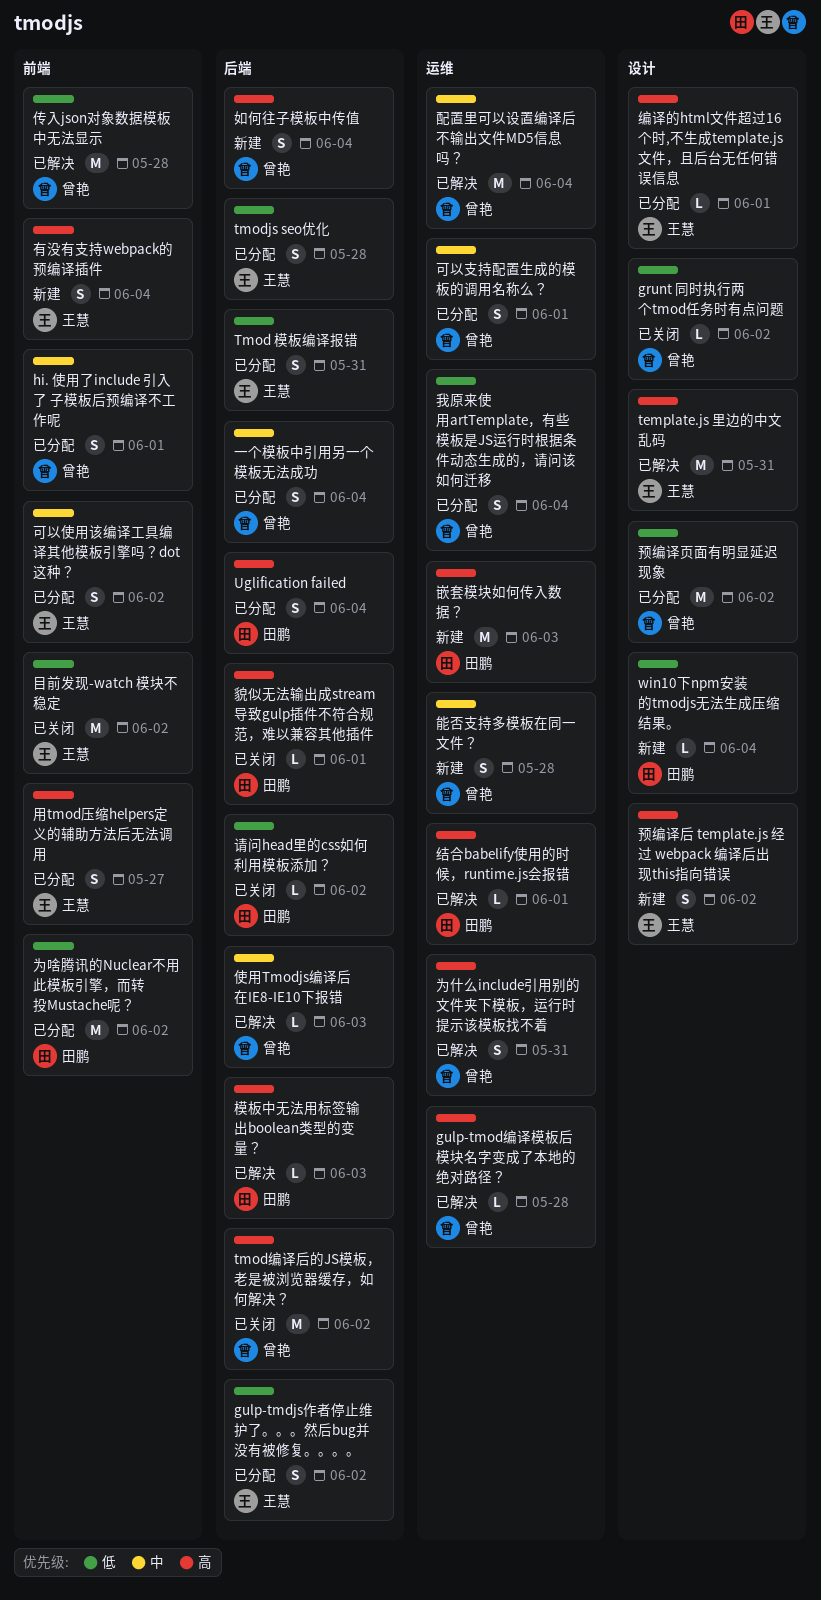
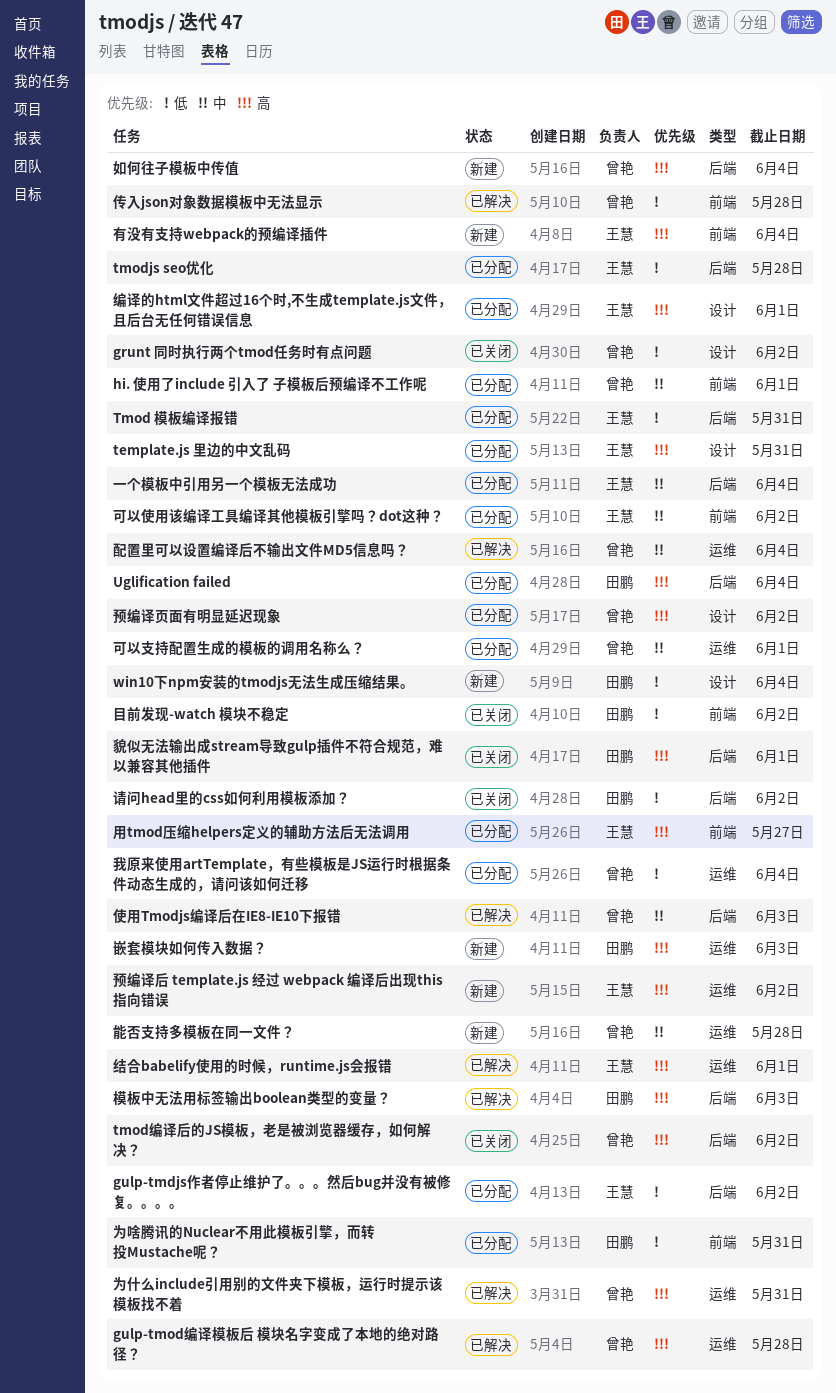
template.js 里边的中文乱码, status: 已解决 -> 已分配
一个模板中引用另一个模板无法成功, owner: 曾艳 -> 王慧
为啥腾讯的Nuclear不用此模板引擎，而转投Mustache呢？, due: Jun 2 -> May 31
目前发现-watch 模块不稳定, owner: 王慧 -> 田鹏
结合babelify使用的时候，runtime.js会报错, owner: 田鹏 -> 王慧
预编译后 template.js 经过 webpack 编译后出现this指向错误, label: 设计 -> 运维
预编译页面有明显延迟现象, priority: 低 -> 高

